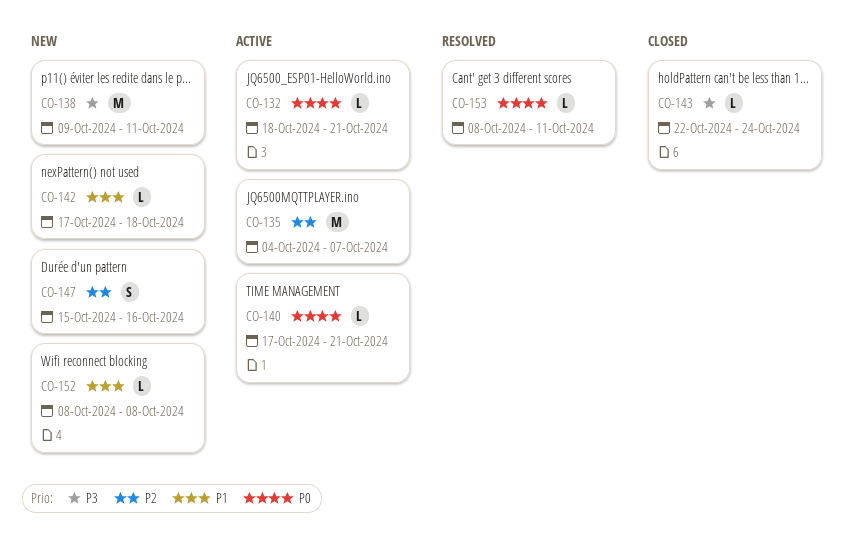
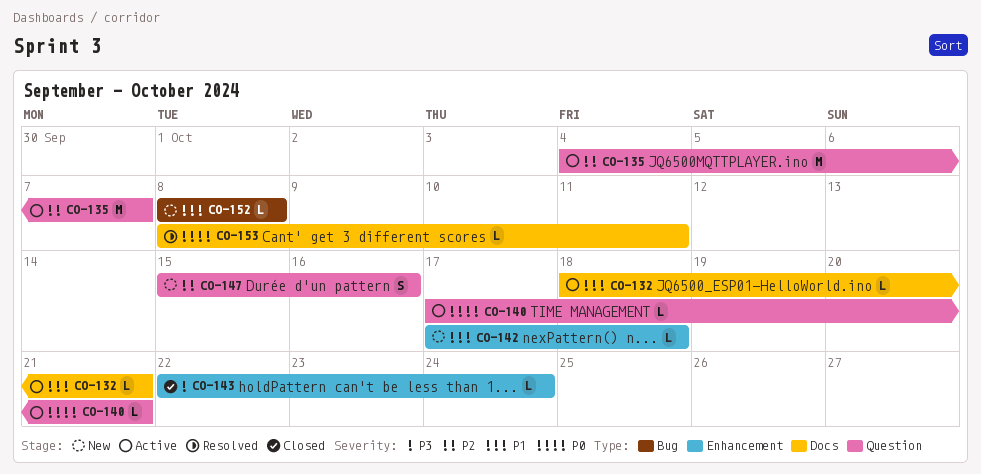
CO-132, priority: P0 -> P1
CO-138: present -> none

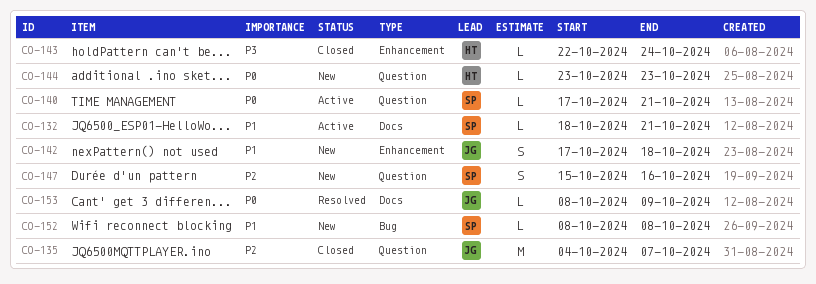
CO-135, status: Active -> Closed
CO-142, estimate: L -> S
CO-144: none -> present
CO-153, due: Oct 11 -> Oct 9

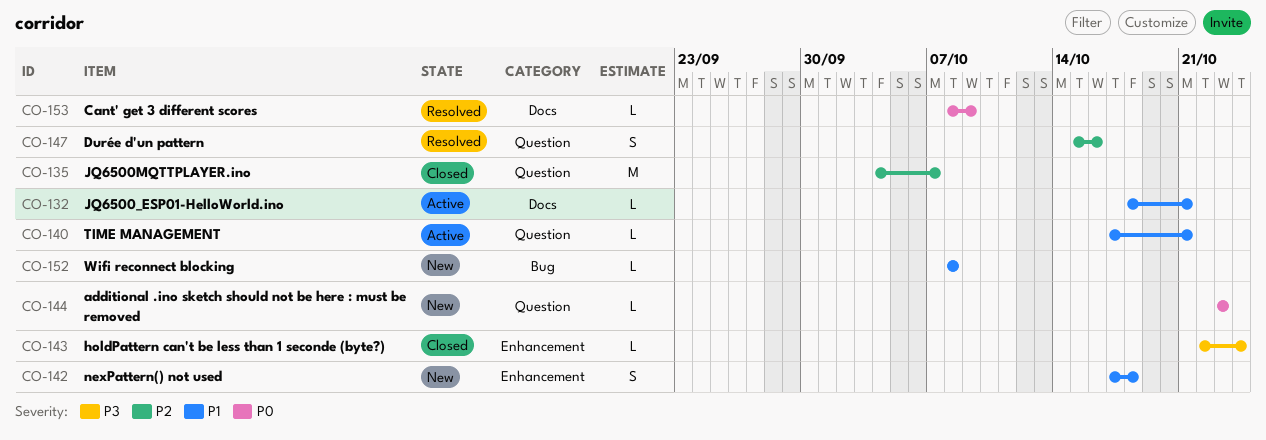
CO-140, priority: P0 -> P1
CO-147, status: New -> Resolved

